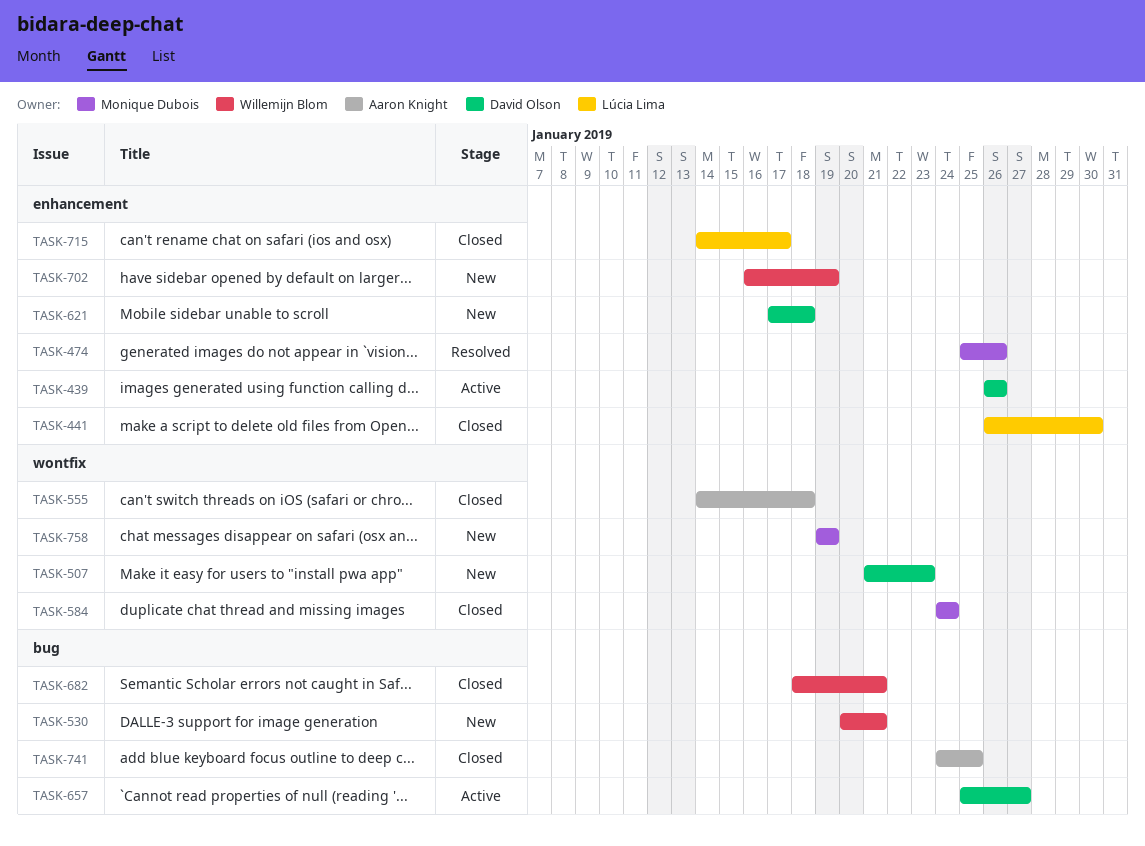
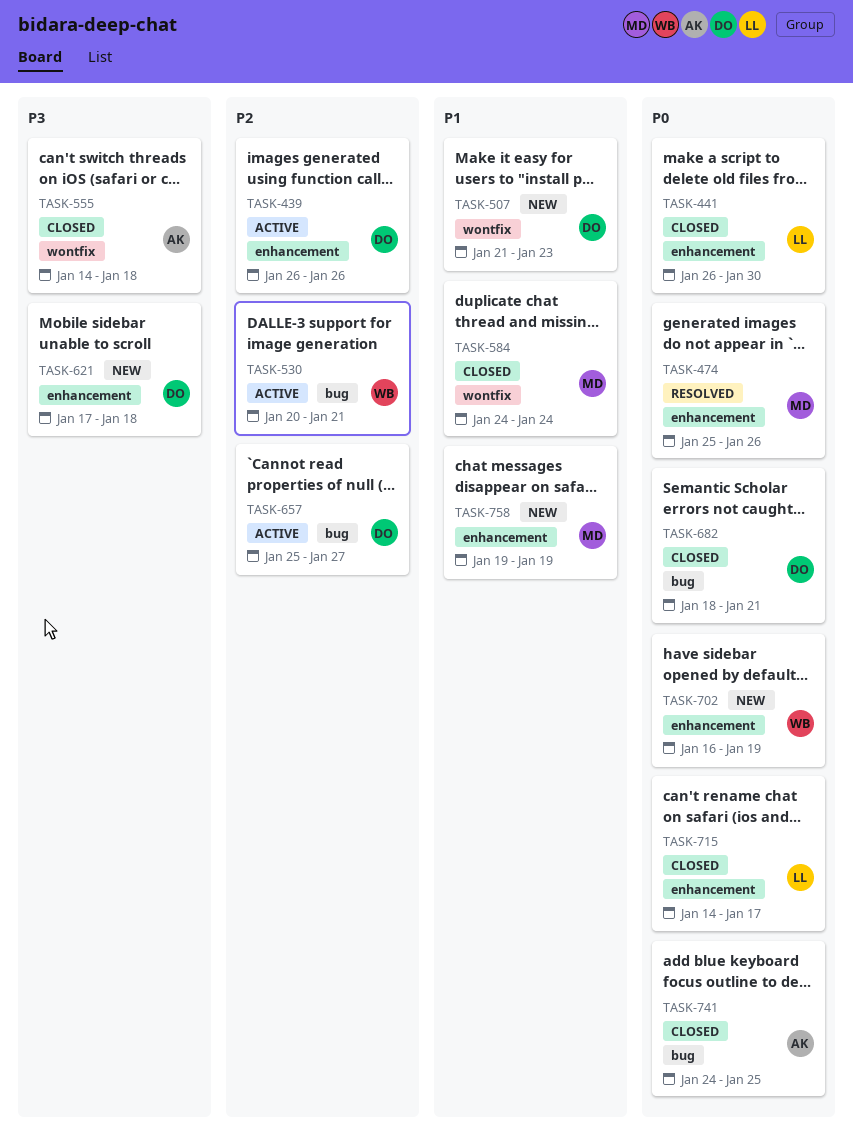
TASK-530, status: New -> Active
TASK-682, owner: Willemijn Blom -> David Olson
TASK-758, label: wontfix -> enhancement

